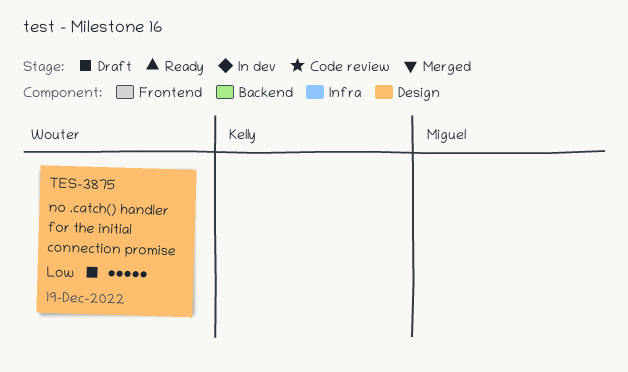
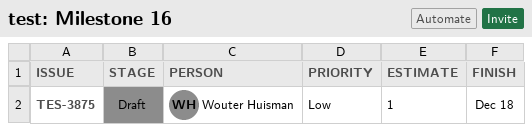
TES-3875, estimate: 5 -> 1
TES-3875, due: Dec 19 -> Dec 18

